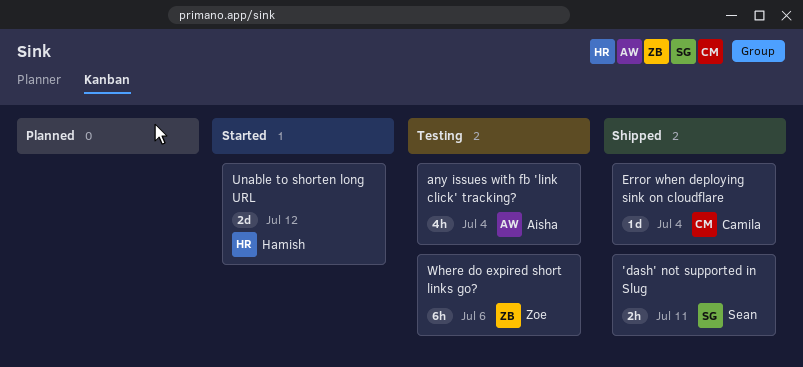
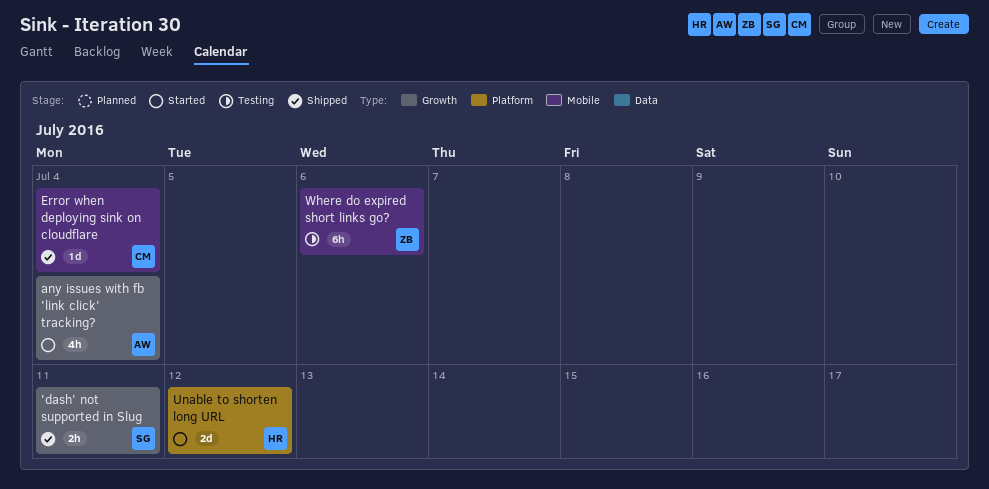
any issues with fb 'link click' tracking?, status: Testing -> Started

